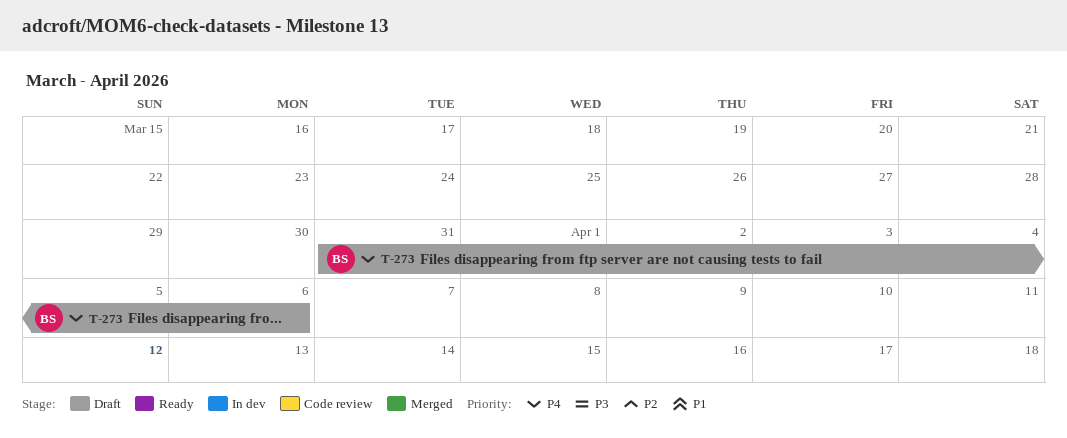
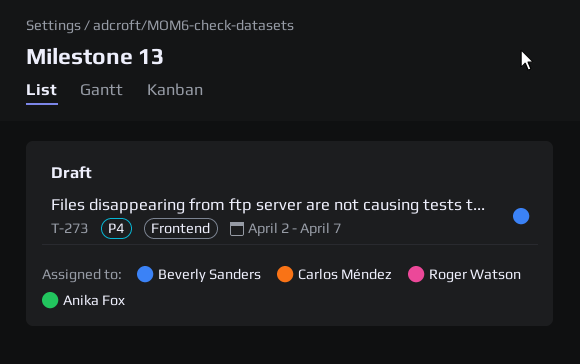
T-273, start: Mar 31 -> Apr 2
T-273, due: Apr 6 -> Apr 7

